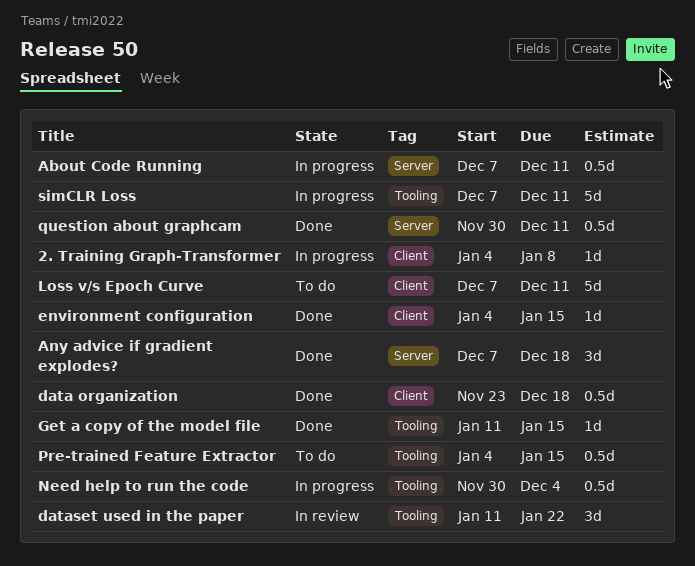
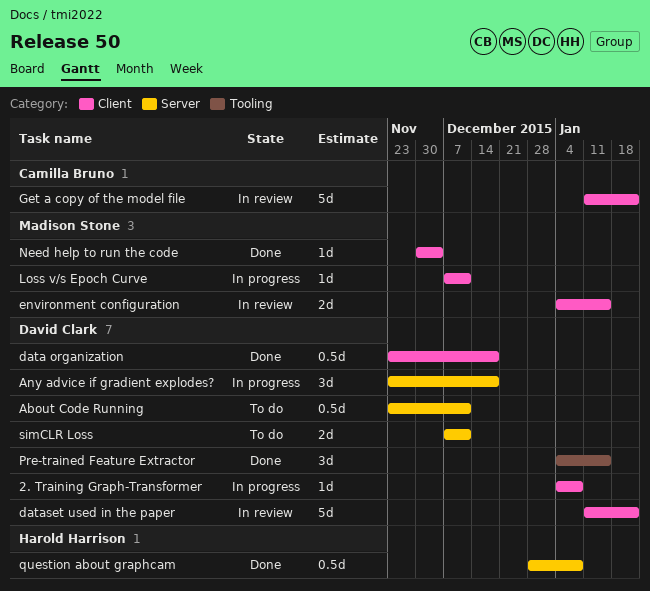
About Code Running, status: In progress -> To do
About Code Running, start: Dec 7 -> Nov 23
Any advice if gradient explodes?, status: Done -> In progress
Any advice if gradient explodes?, start: Dec 7 -> Nov 23
dataset used in the paper, label: Tooling -> Client
dataset used in the paper, estimate: 3d -> 5d
environment configuration, status: Done -> In review
environment configuration, estimate: 1d -> 2d
Get a copy of the model file, status: Done -> In review
Get a copy of the model file, label: Tooling -> Client
Get a copy of the model file, estimate: 1d -> 5d
Get a copy of the model file, due: Jan 15 -> Jan 22
Loss v/s Epoch Curve, status: To do -> In progress
Loss v/s Epoch Curve, estimate: 5d -> 1d
Need help to run the code, status: In progress -> Done
Need help to run the code, label: Tooling -> Client
Need help to run the code, estimate: 0.5d -> 1d
Pre-trained Feature Extractor, status: To do -> Done
Pre-trained Feature Extractor, estimate: 0.5d -> 3d
question about graphcam, start: Nov 30 -> Dec 28
question about graphcam, due: Dec 11 -> Jan 8
simCLR Loss, status: In progress -> To do
simCLR Loss, label: Tooling -> Server
simCLR Loss, estimate: 5d -> 2d

